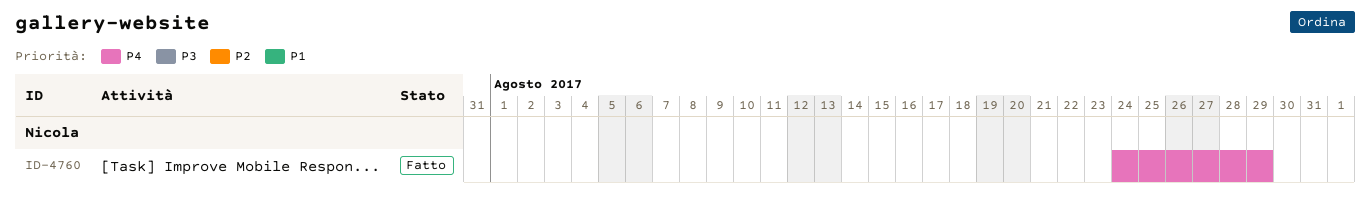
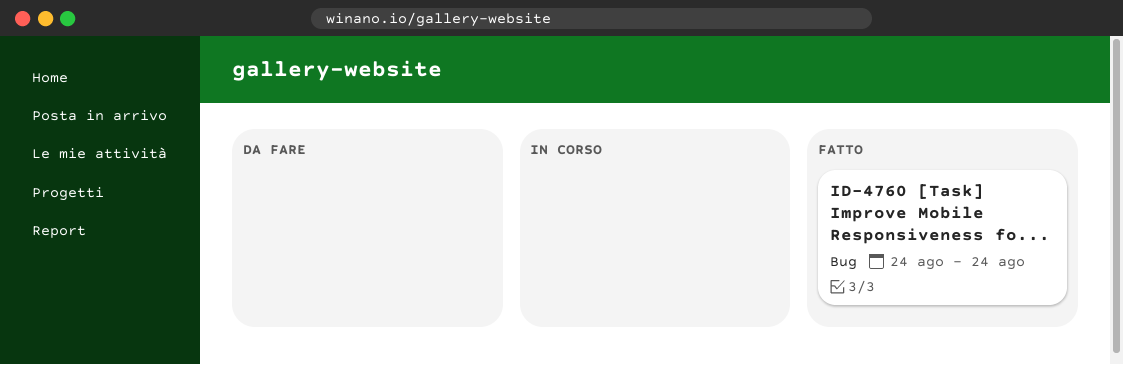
ID-4760, due: Aug 29 -> Aug 24

